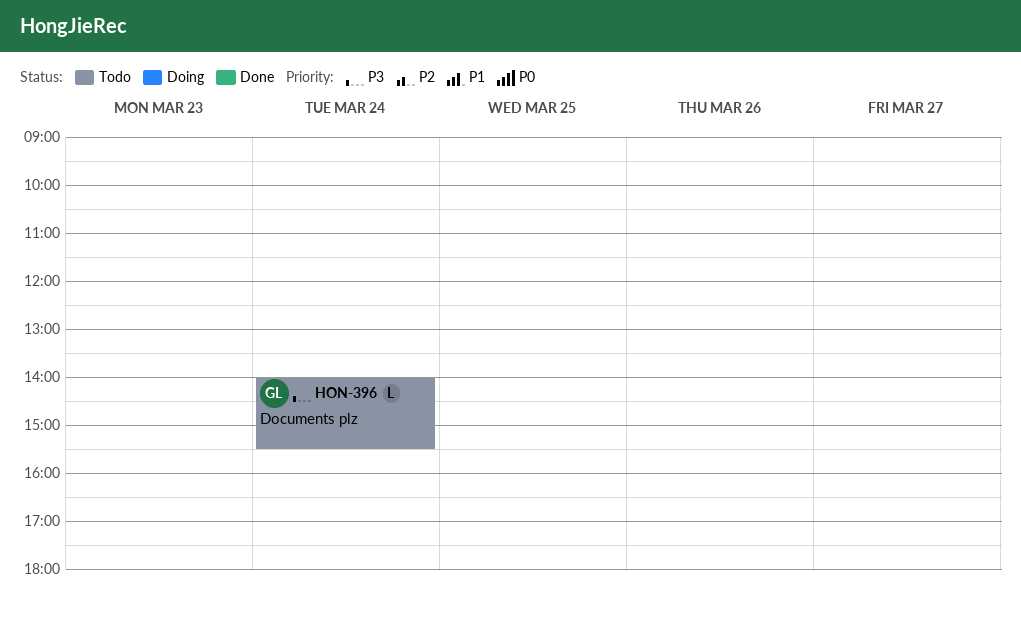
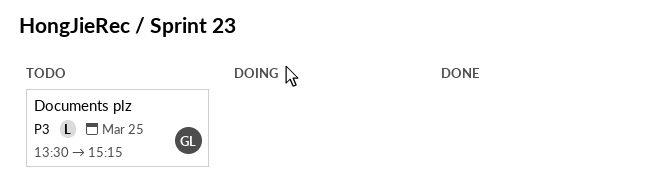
Documents plz, day: Mar 24 -> Mar 25
Documents plz, begins: 14:00 -> 13:30
Documents plz, ends: 15:30 -> 15:15

